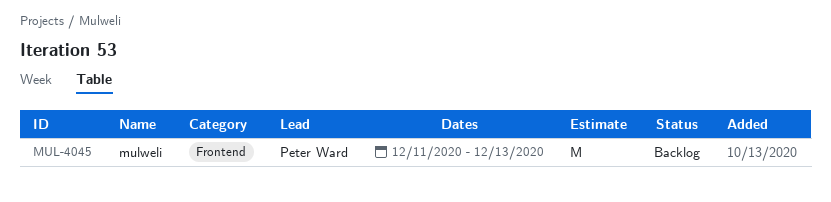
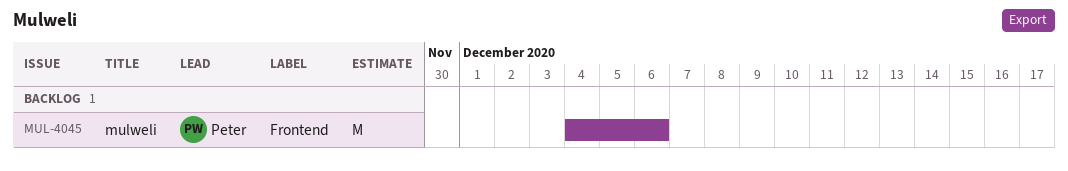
MUL-4045, start: Dec 11 -> Dec 4
MUL-4045, due: Dec 13 -> Dec 6

